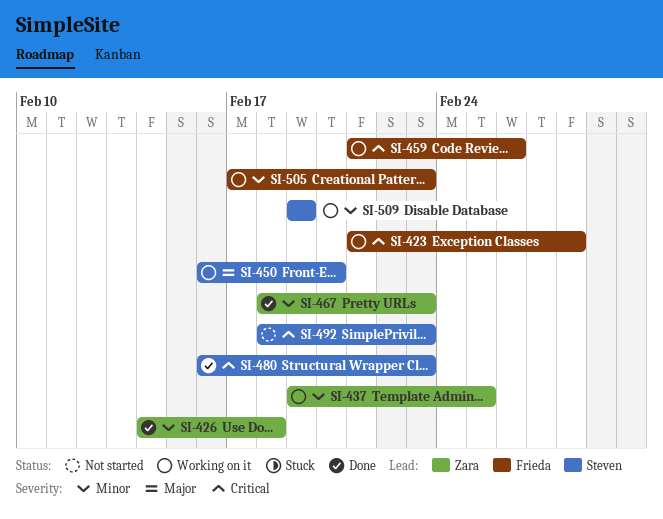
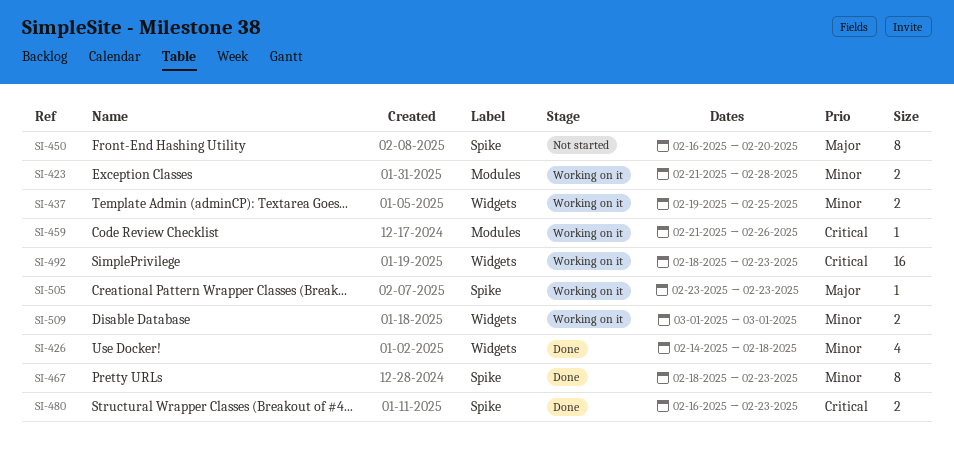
SI-423, priority: Critical -> Minor
SI-450, status: Working on it -> Not started
SI-492, status: Not started -> Working on it
SI-505, priority: Minor -> Major
SI-505, start: Feb 17 -> Feb 23
SI-509, start: Feb 19 -> Mar 1
SI-509, due: Feb 19 -> Mar 1

